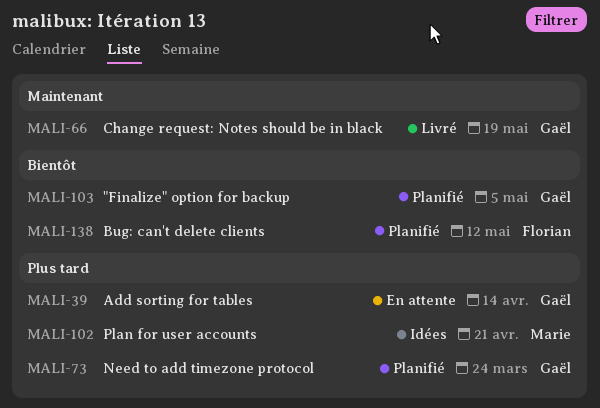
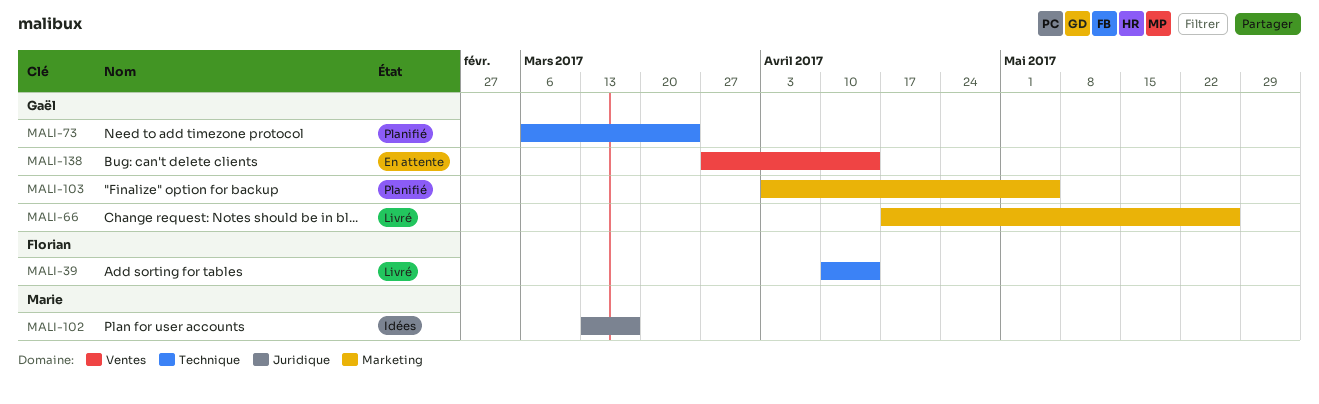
MALI-39, status: En attente -> Livré
MALI-39, owner: Gaël -> Florian
MALI-66, due: May 19 -> May 26
MALI-102, due: Apr 21 -> Mar 17
MALI-138, status: Planifié -> En attente
MALI-138, owner: Florian -> Gaël
MALI-138, due: May 12 -> Apr 14

